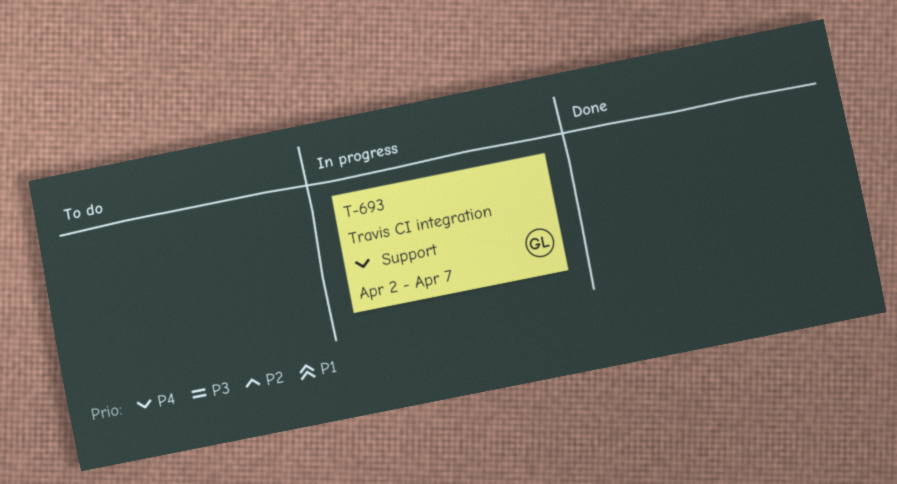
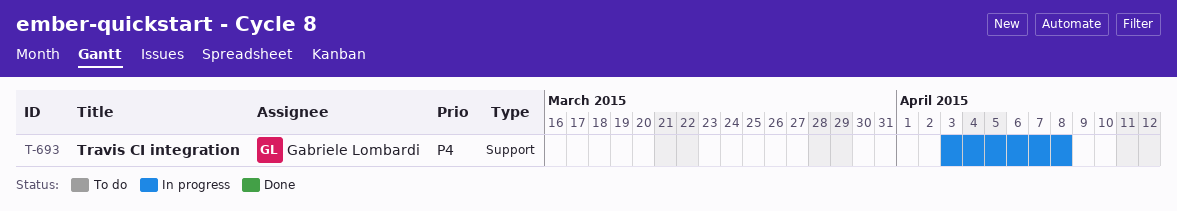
T-693, start: Apr 2 -> Apr 3
T-693, due: Apr 7 -> Apr 8

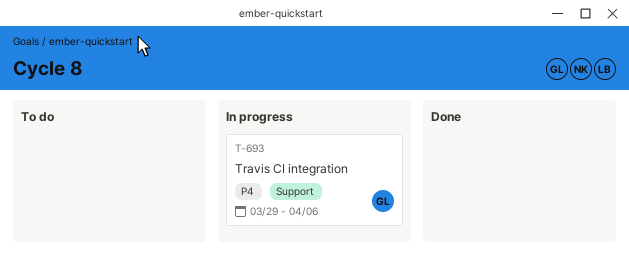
T-693, start: Apr 3 -> Mar 29
T-693, due: Apr 8 -> Apr 6

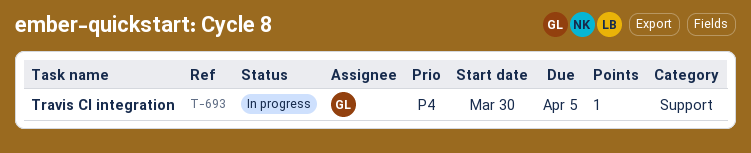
T-693, start: Mar 29 -> Mar 30
T-693, due: Apr 6 -> Apr 5

